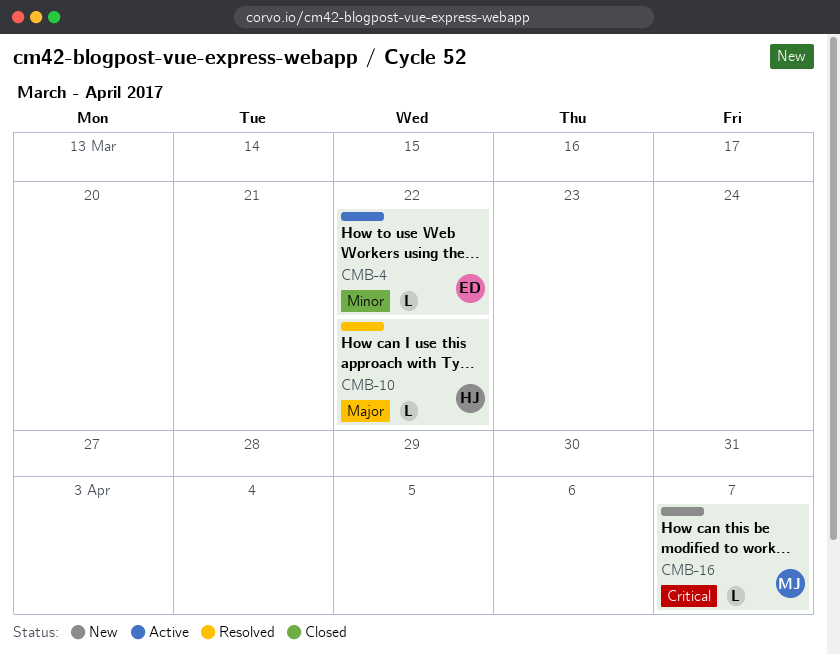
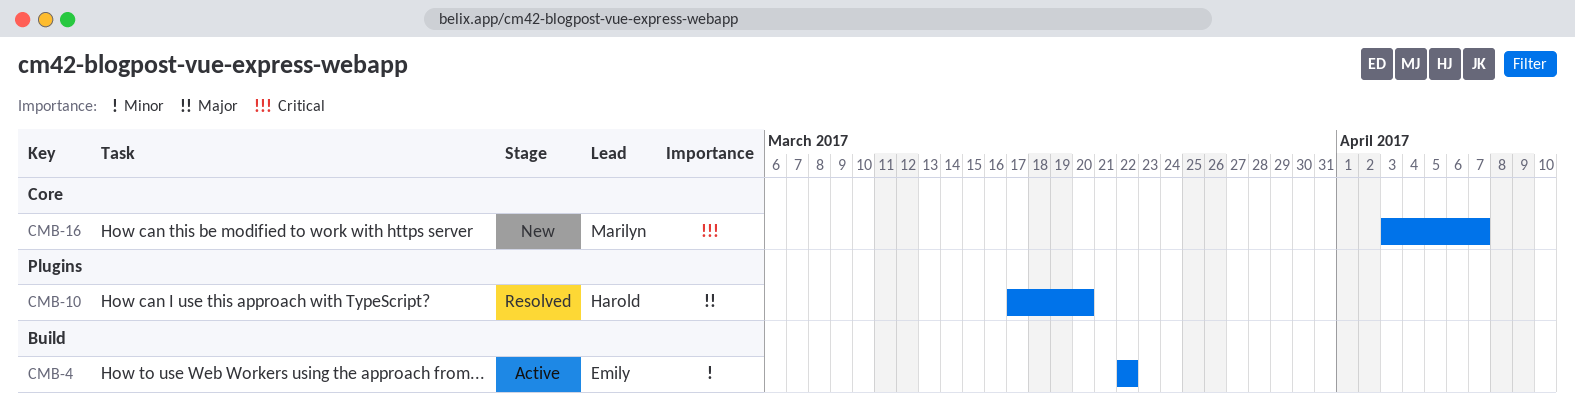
CMB-10, due: Mar 22 -> Mar 20

